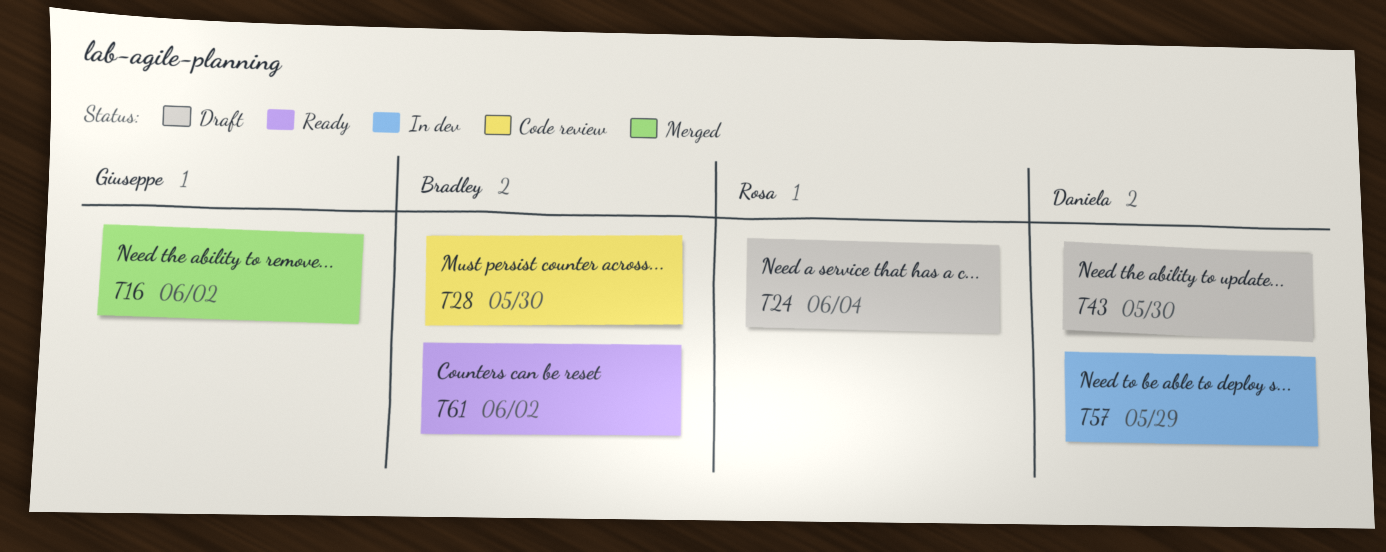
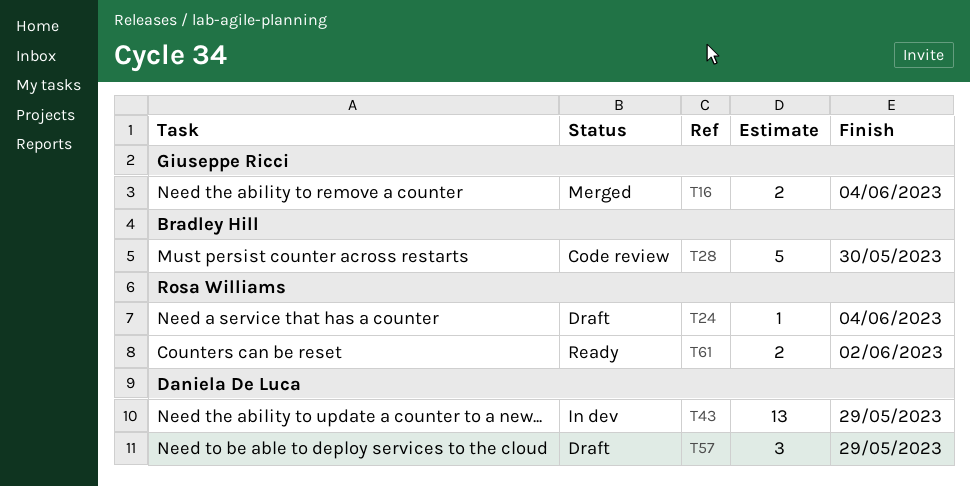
T16, due: Jun 2 -> Jun 4
T43, status: Draft -> In dev
T43, due: May 30 -> May 29
T57, status: In dev -> Draft
T61, owner: Bradley Hill -> Rosa Williams

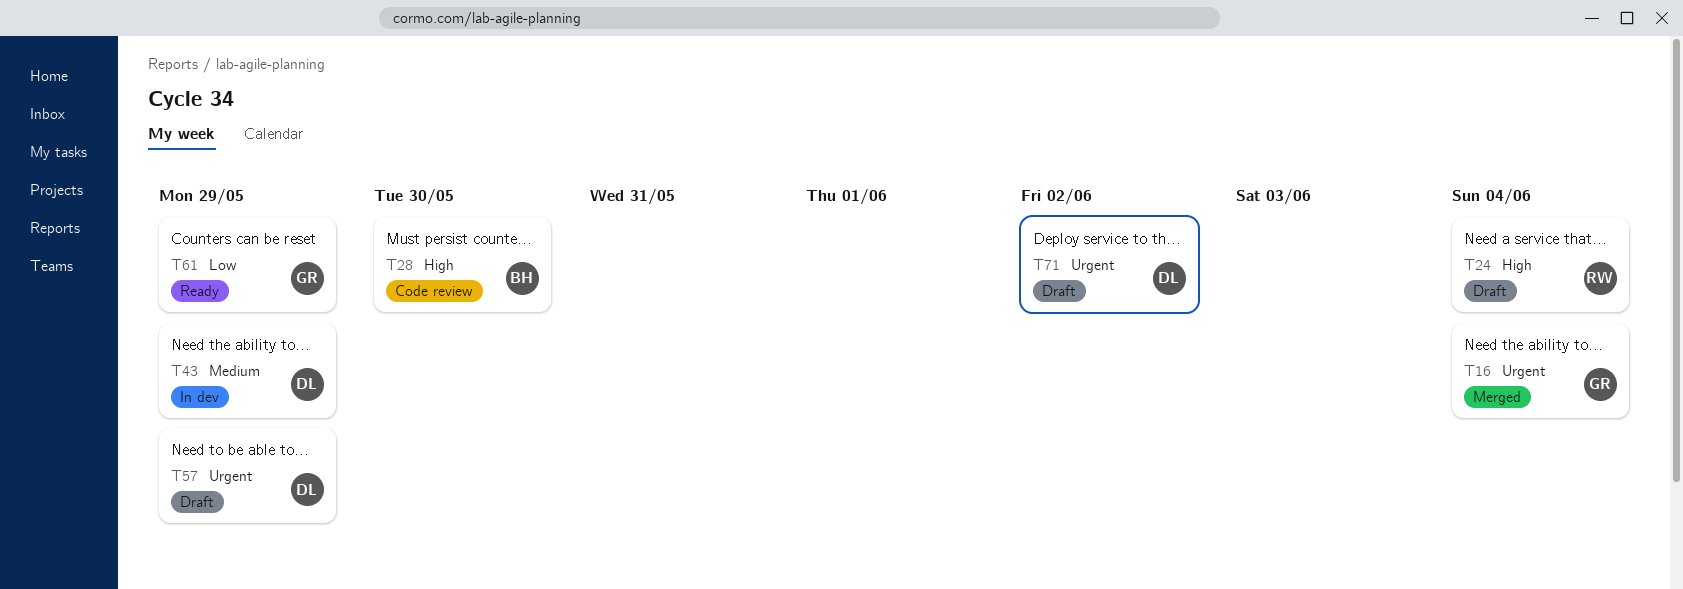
T61, owner: Rosa Williams -> Giuseppe Ricci
T61, due: Jun 2 -> May 29
T71: none -> present

